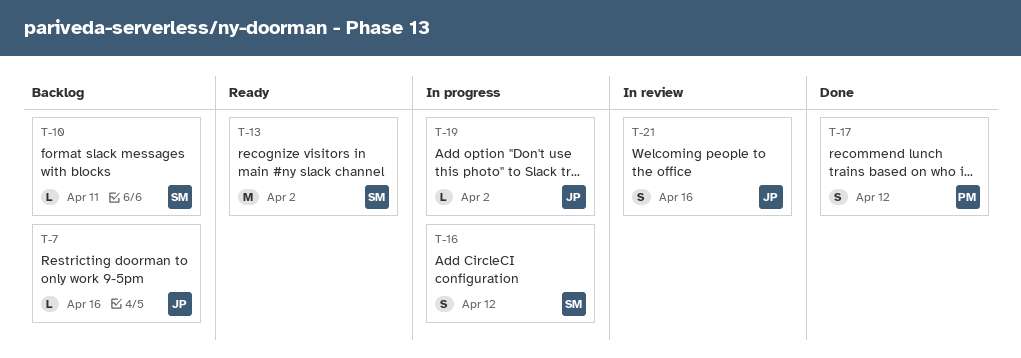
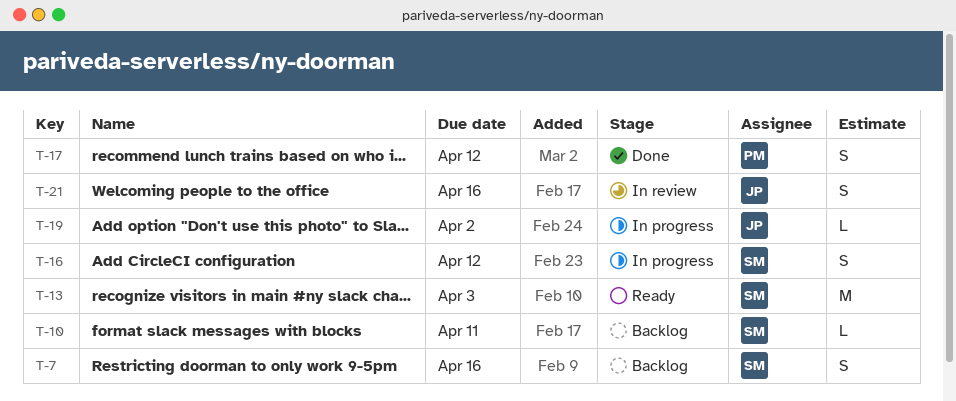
T-7, owner: JP -> SM
T-7, estimate: L -> S
T-13, due: Apr 2 -> Apr 3

